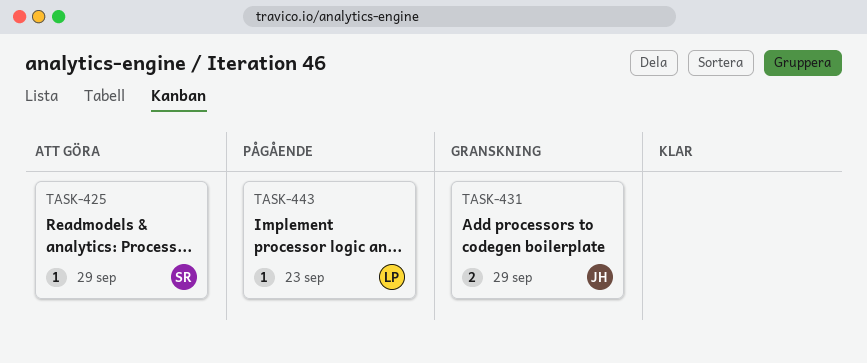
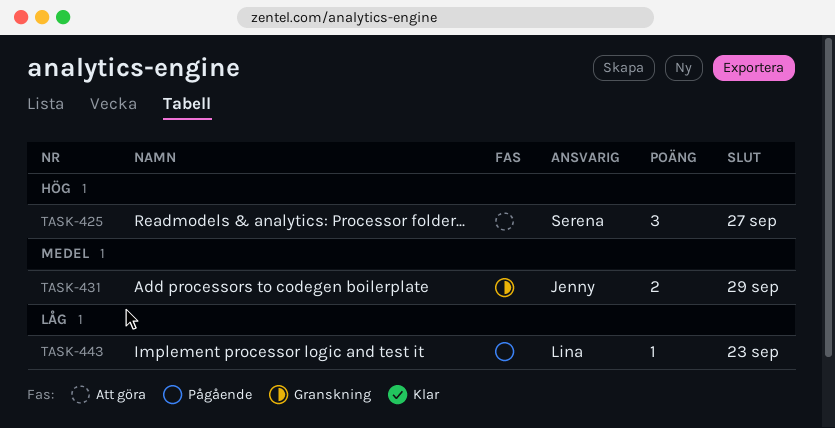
TASK-425, estimate: 1 -> 3
TASK-425, due: Sep 29 -> Sep 27

